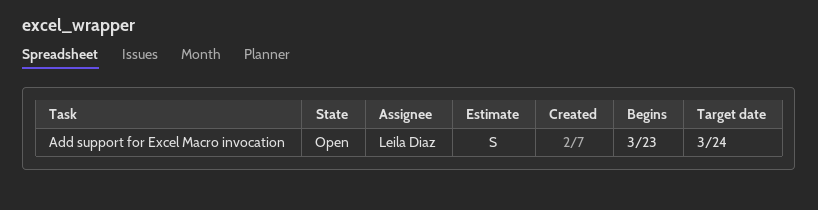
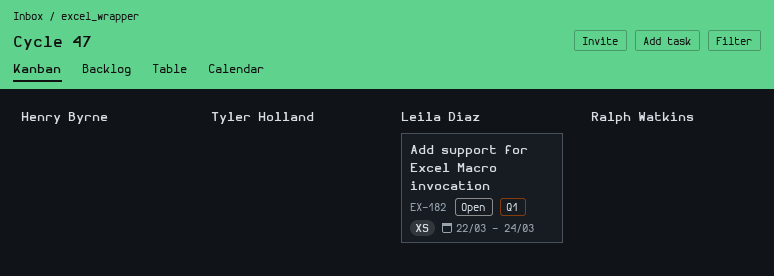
Add support for Excel Macro invocation, estimate: S -> XS
Add support for Excel Macro invocation, start: Mar 23 -> Mar 22

